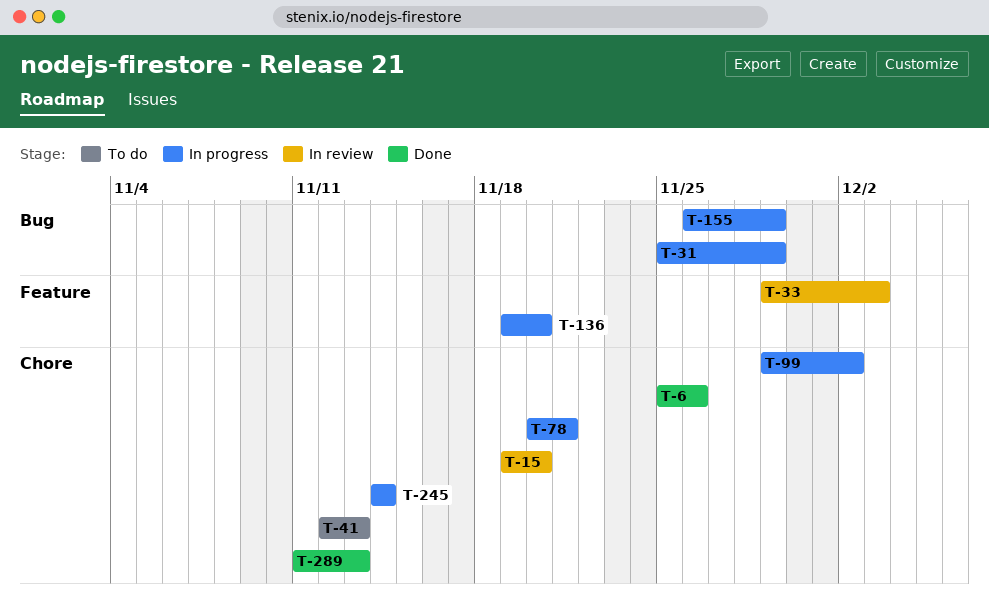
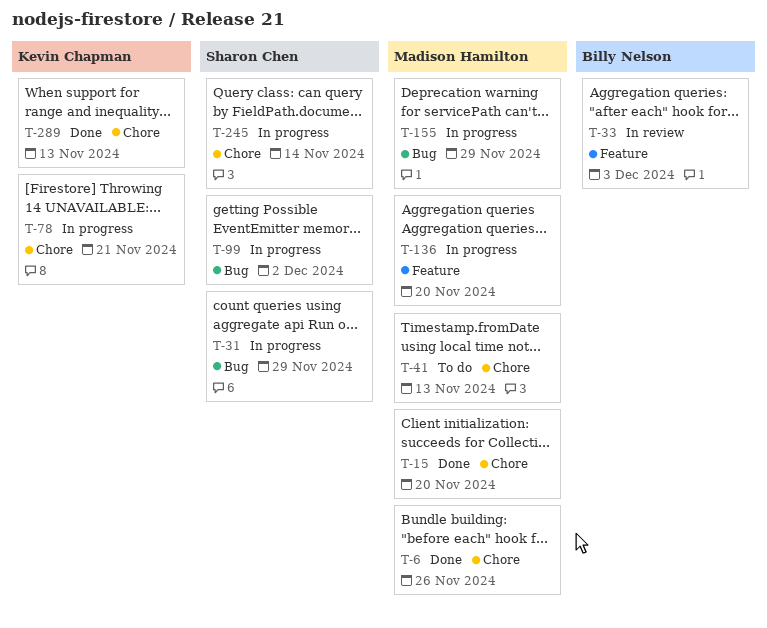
T-15, status: In review -> Done
T-99, label: Chore -> Bug

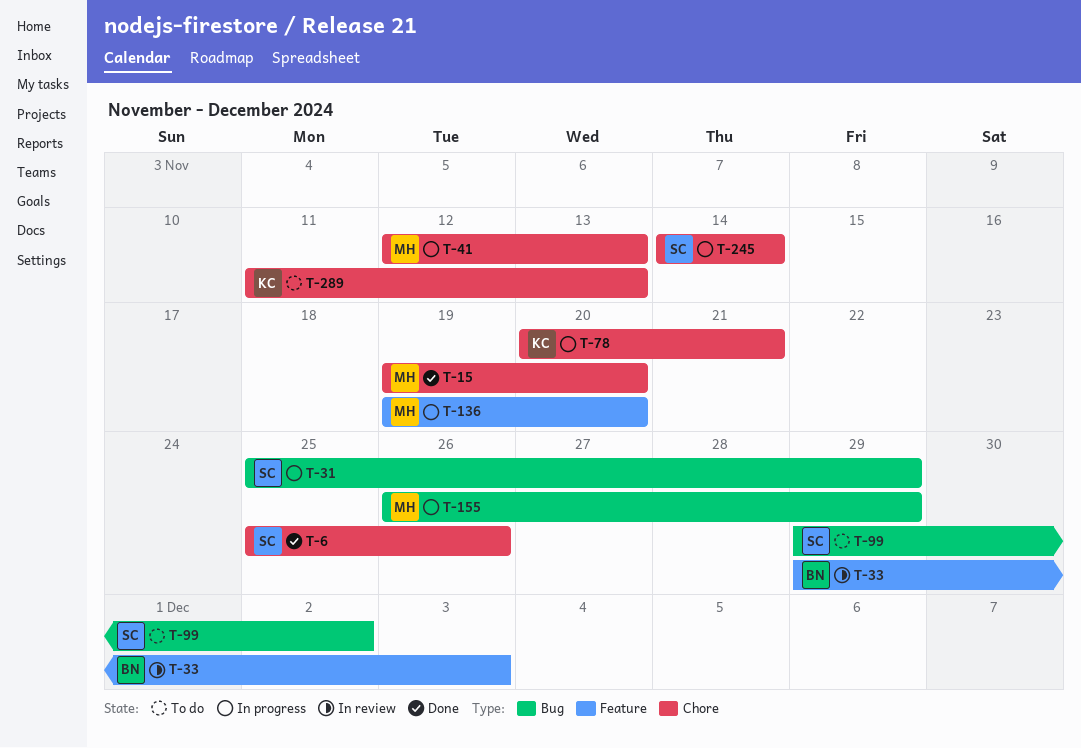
T-6, owner: Madison Hamilton -> Sharon Chen
T-41, status: To do -> In progress
T-99, status: In progress -> To do
T-289, status: Done -> To do

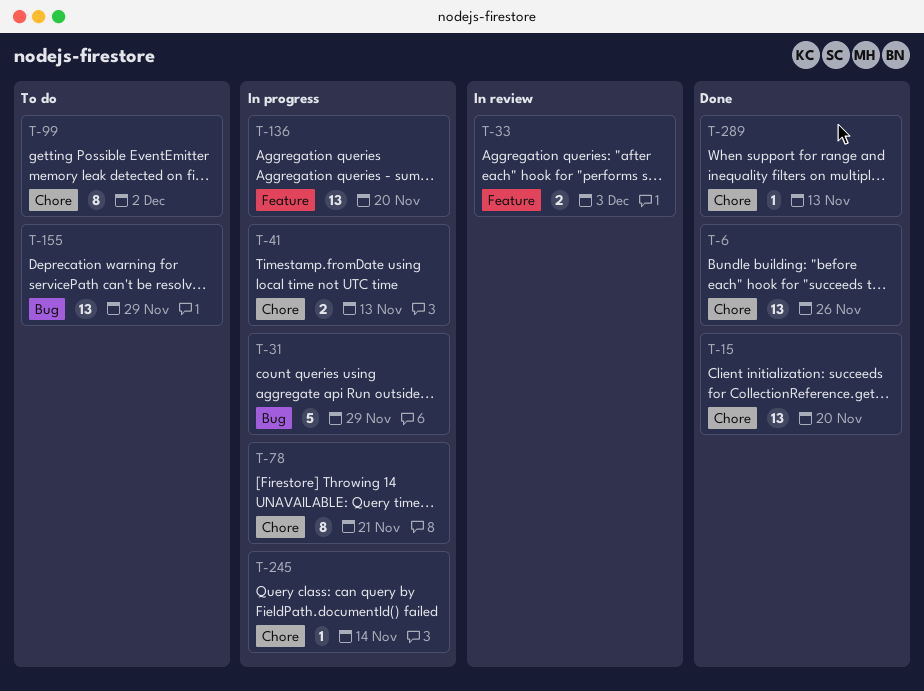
T-99, label: Bug -> Chore
T-155, status: In progress -> To do
T-289, status: To do -> Done

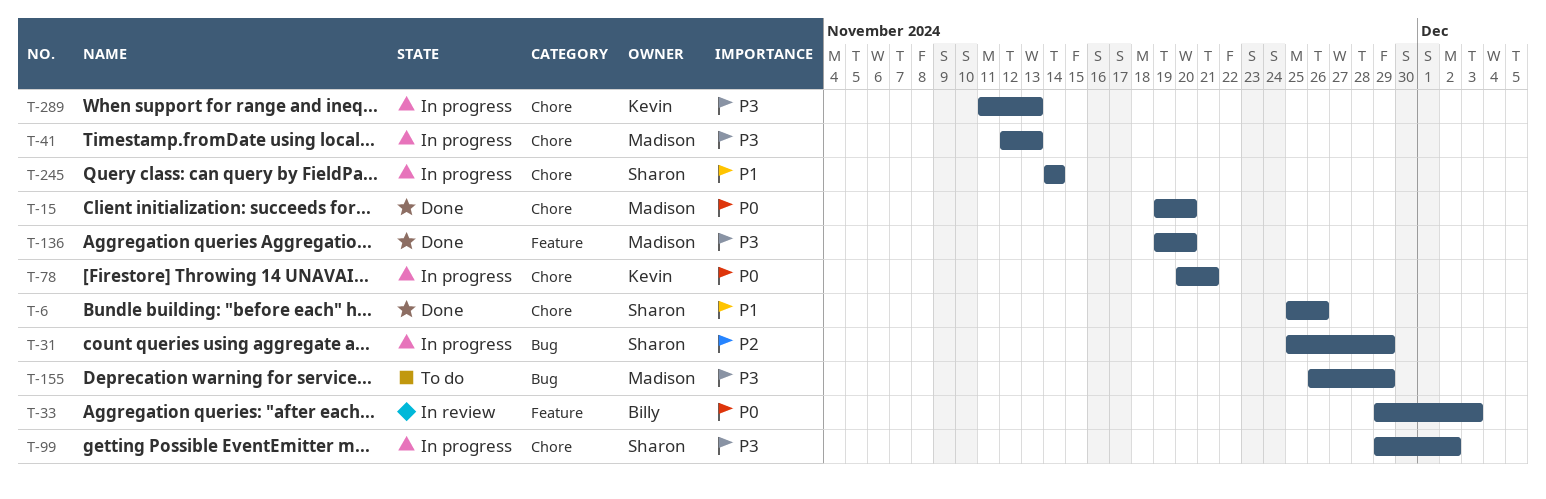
T-99, status: To do -> In progress
T-136, status: In progress -> Done
T-289, status: Done -> In progress

